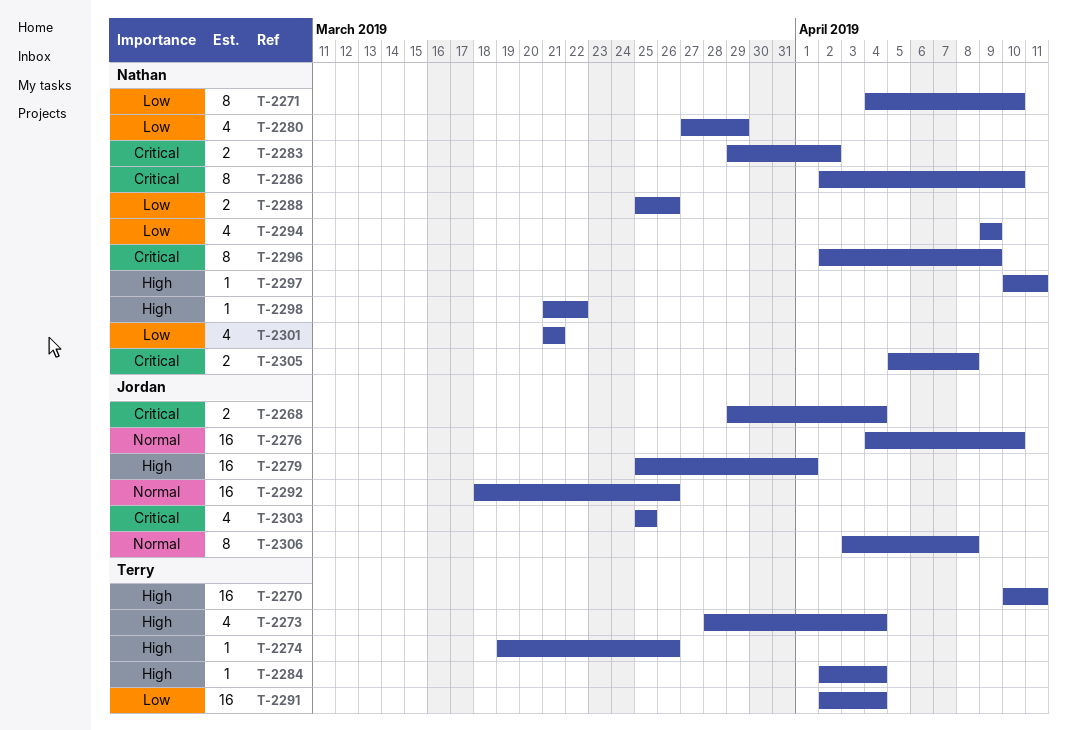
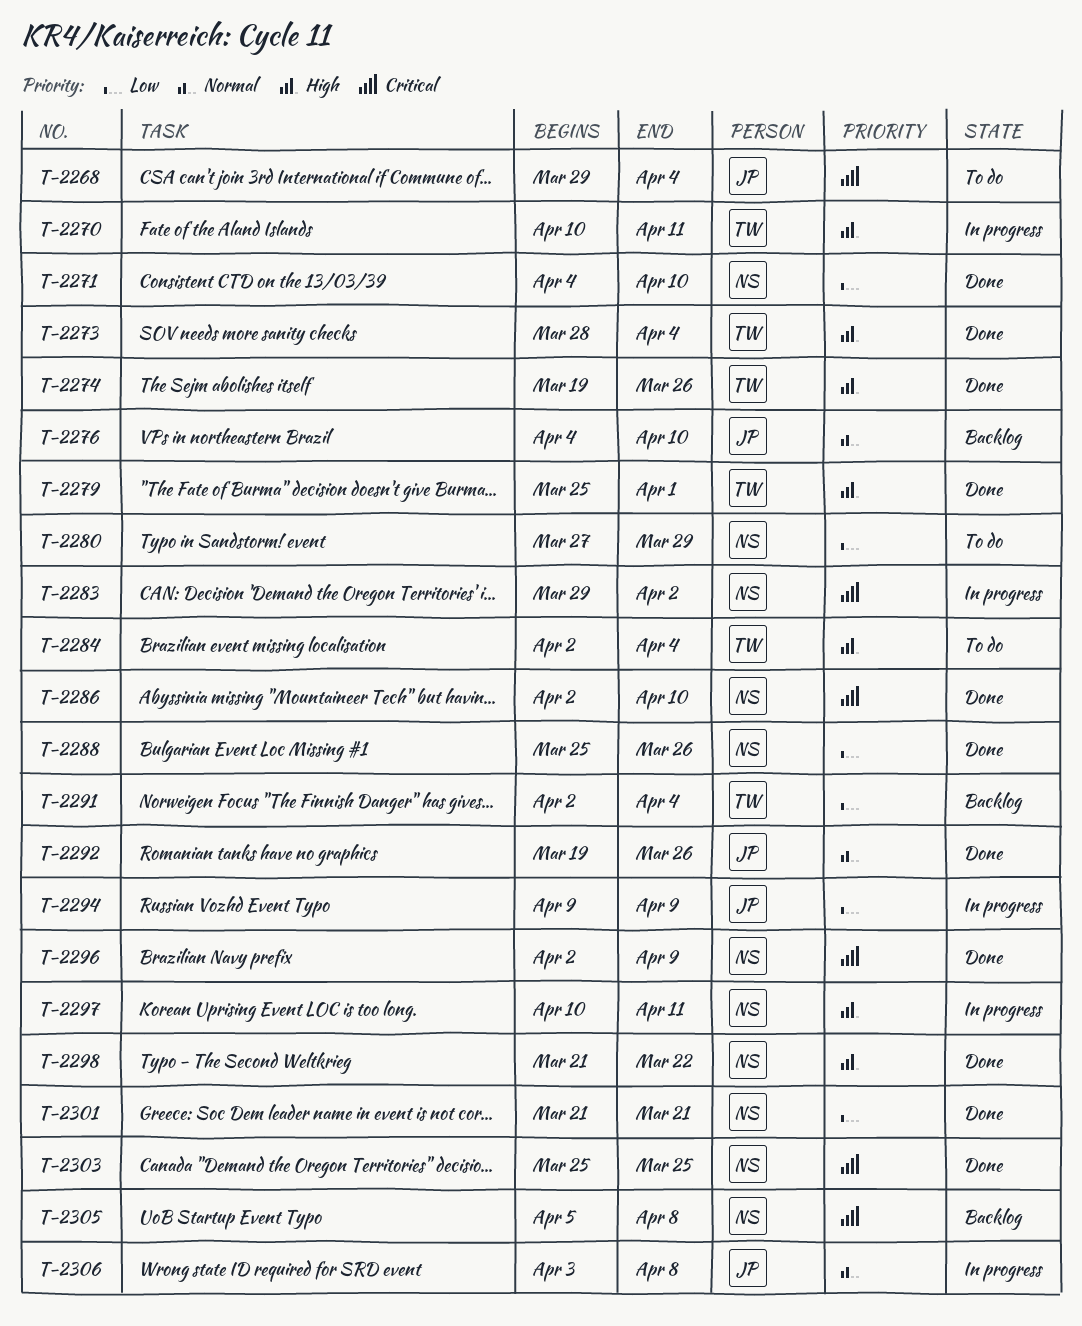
T-2279, owner: Jordan -> Terry
T-2292, start: Mar 18 -> Mar 19
T-2294, owner: Nathan -> Jordan
T-2303, owner: Jordan -> Nathan

